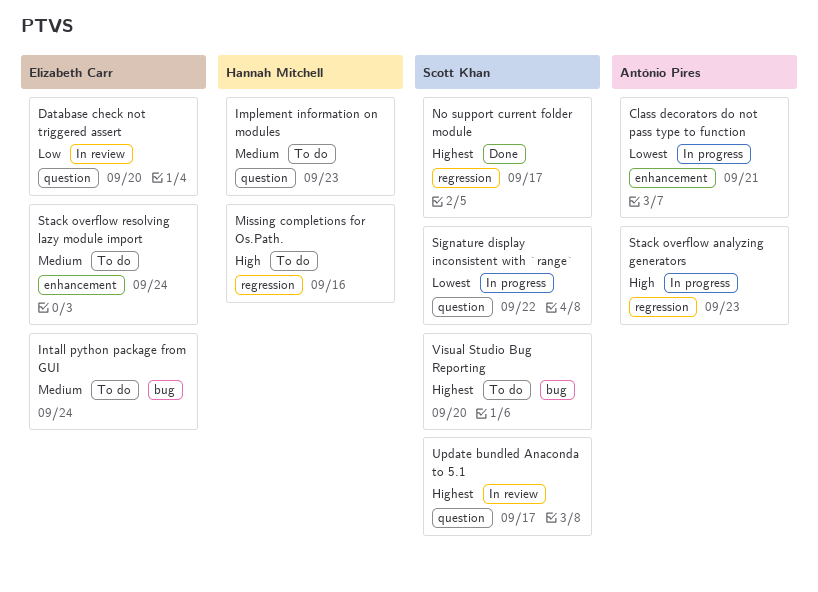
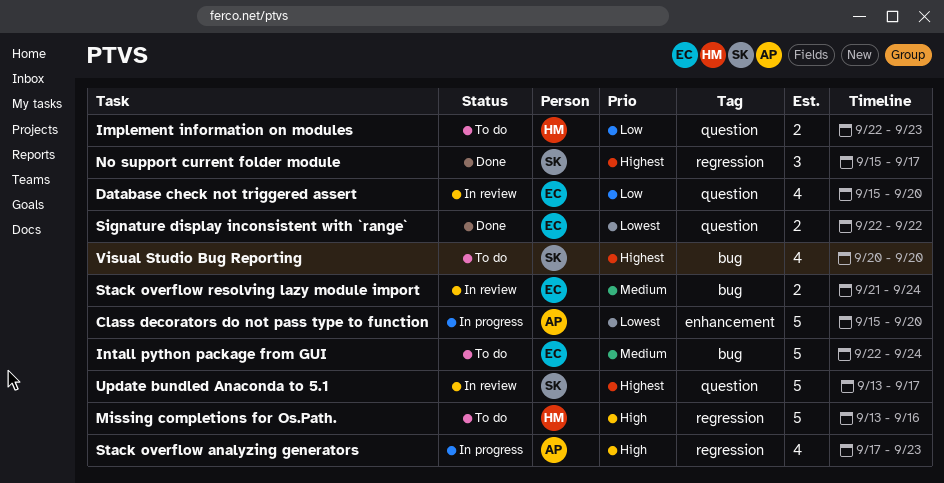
Class decorators do not pass type to function, due: Sep 21 -> Sep 20
Implement information on modules, priority: Medium -> Low
Signature display inconsistent with `range`, status: In progress -> Done
Signature display inconsistent with `range`, owner: Scott Khan -> Elizabeth Carr
Stack overflow resolving lazy module import, status: To do -> In review
Stack overflow resolving lazy module import, label: enhancement -> bug

